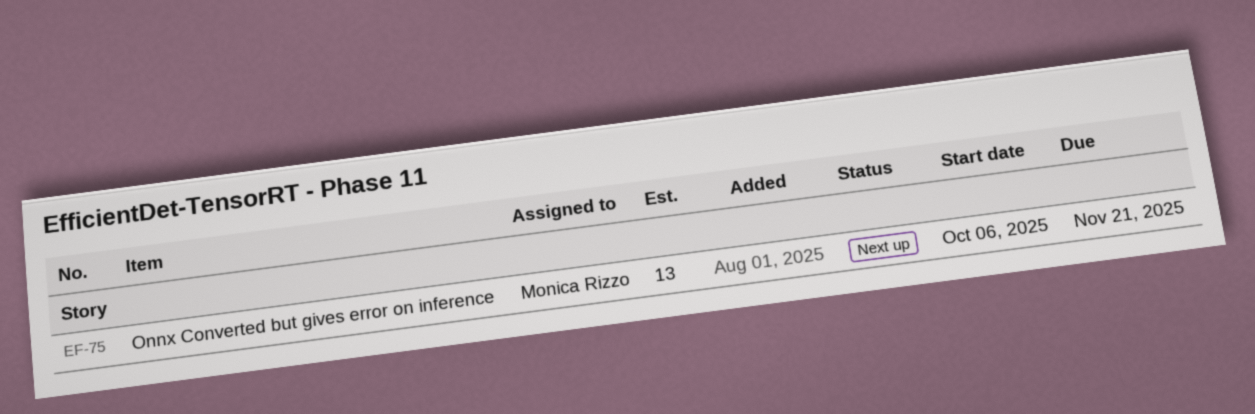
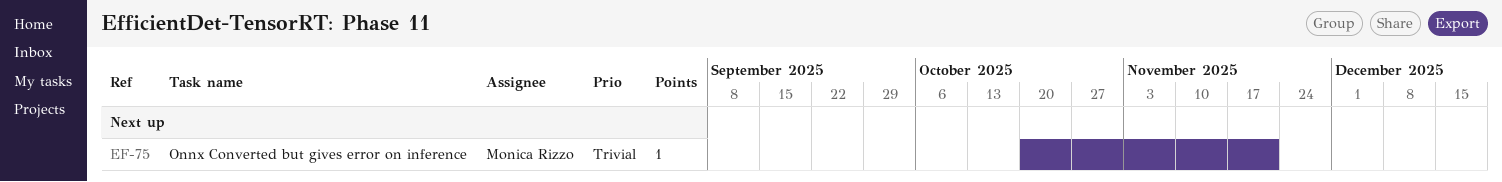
EF-75, estimate: 13 -> 1
EF-75, start: Oct 6 -> Oct 20

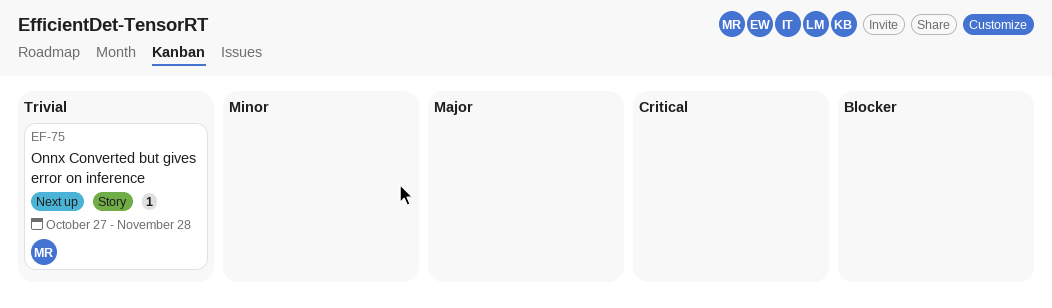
EF-75, start: Oct 20 -> Oct 27
EF-75, due: Nov 21 -> Nov 28

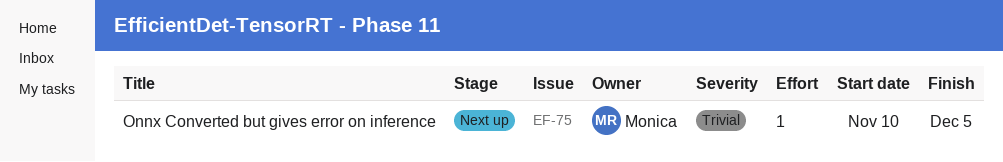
EF-75, start: Oct 27 -> Nov 10
EF-75, due: Nov 28 -> Dec 5

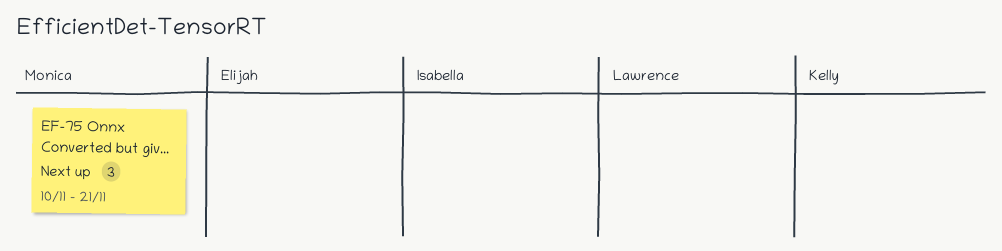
EF-75, estimate: 1 -> 3
EF-75, due: Dec 5 -> Nov 21

